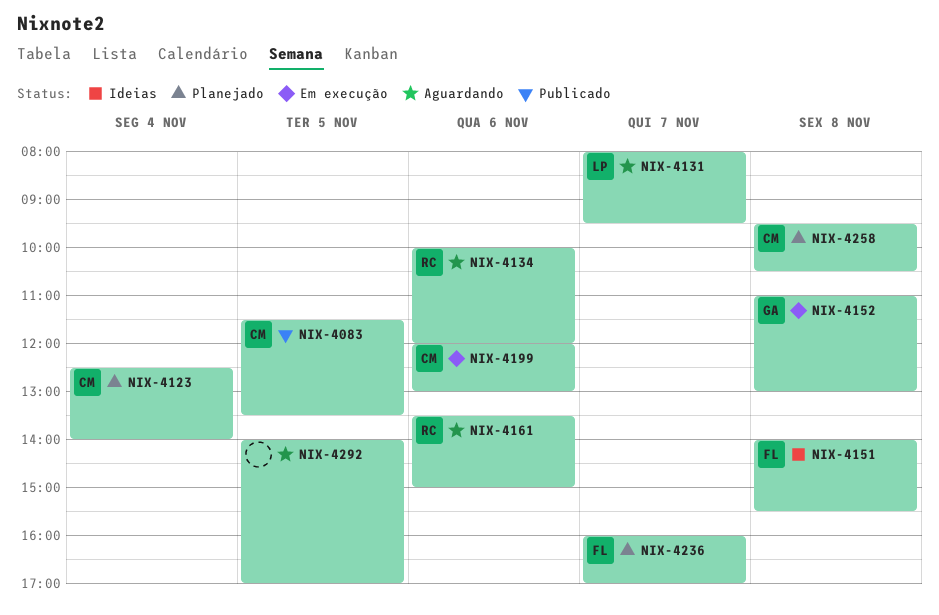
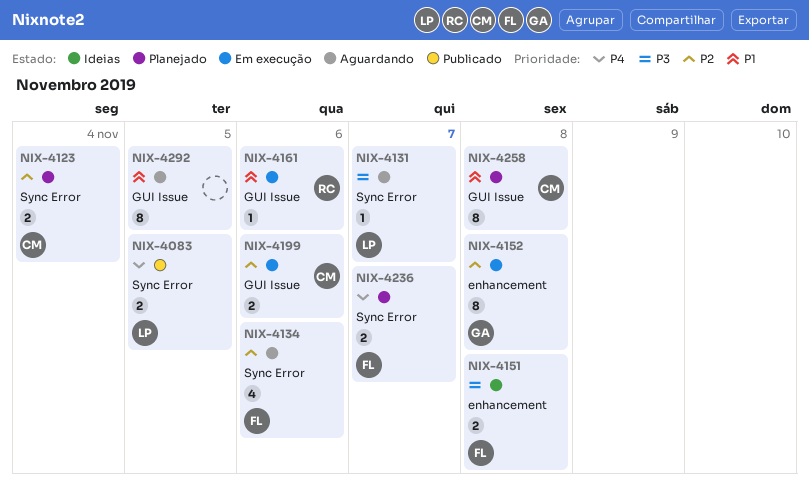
NIX-4083, owner: CM -> LP
NIX-4134, owner: RC -> FL
NIX-4161, status: Aguardando -> Em execução

